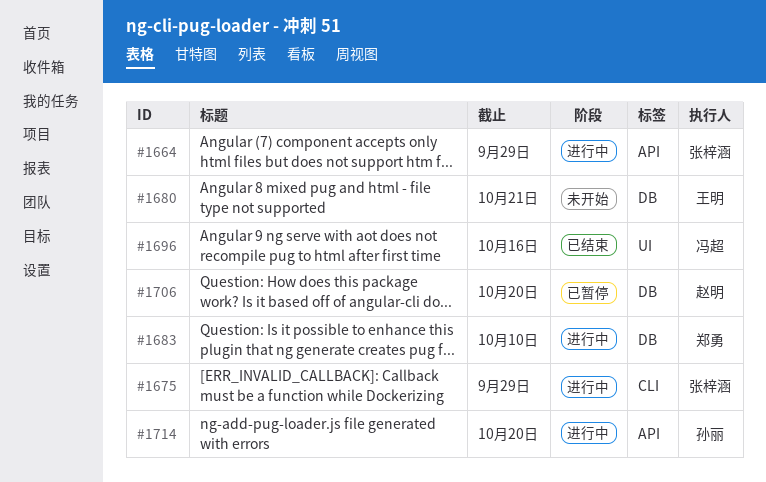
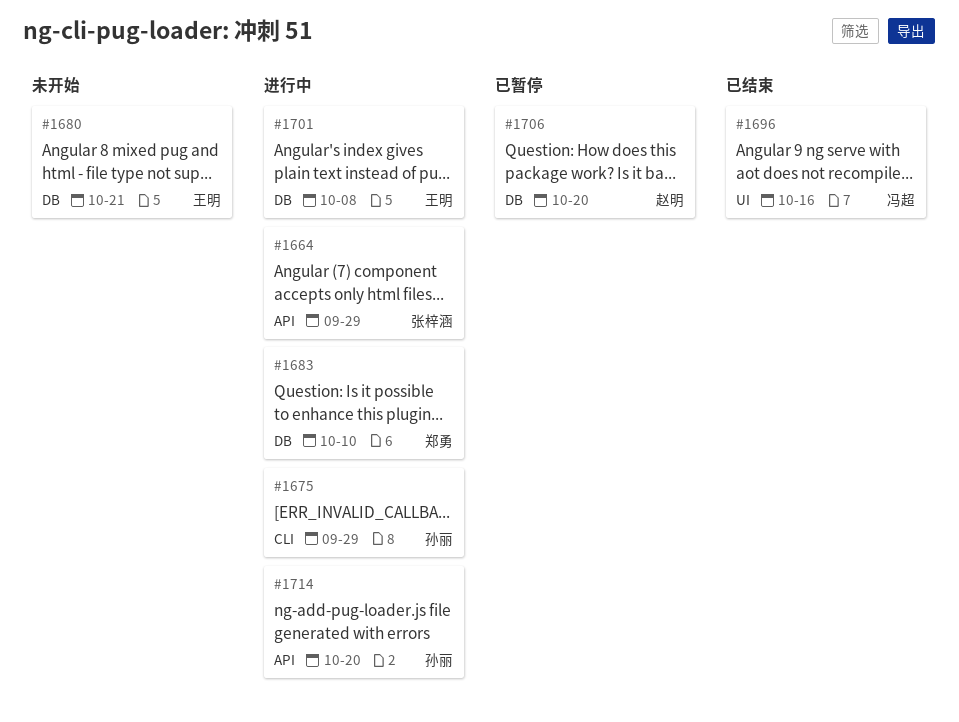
#1675, owner: 张梓涵 -> 孙丽
#1701: none -> present

